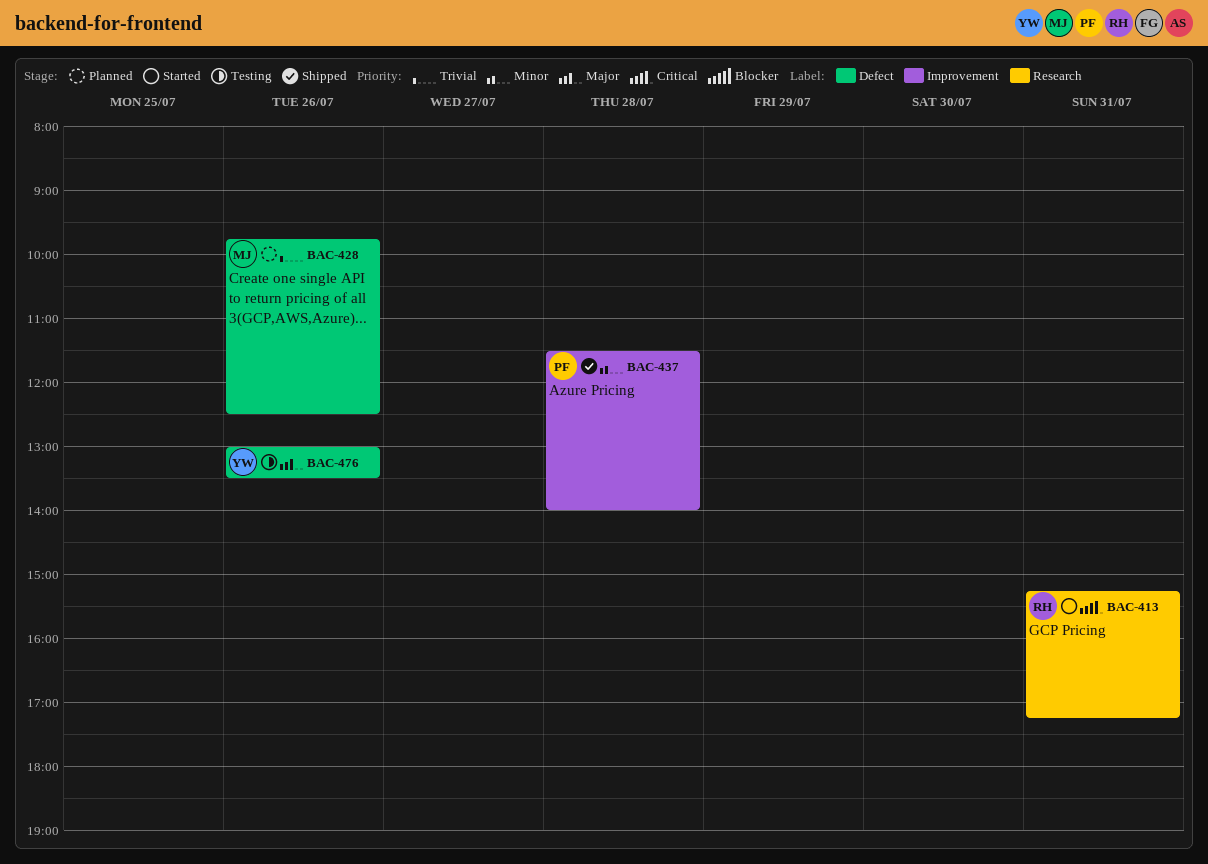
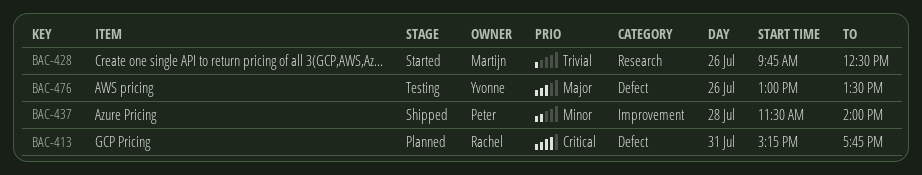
BAC-413, status: Started -> Planned
BAC-413, label: Research -> Defect
BAC-413, ends: 17:15 -> 17:45
BAC-428, status: Planned -> Started
BAC-428, label: Defect -> Research

